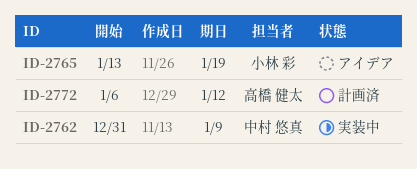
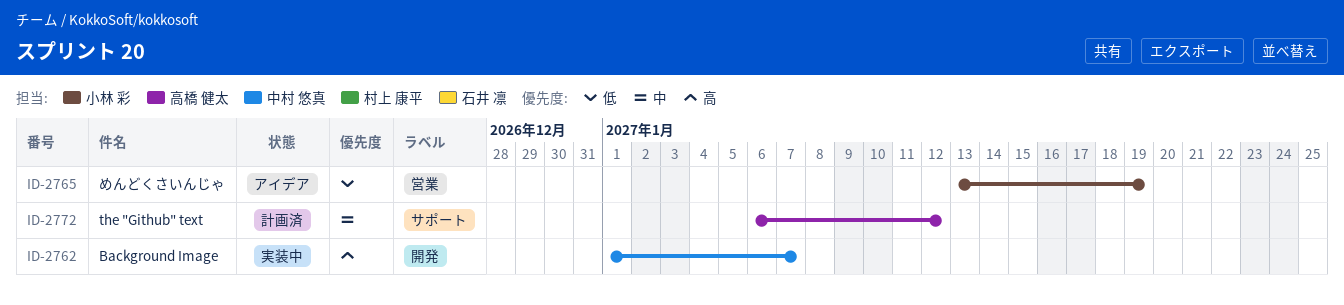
ID-2762, start: Dec 31 -> Jan 1
ID-2762, due: Jan 9 -> Jan 7

